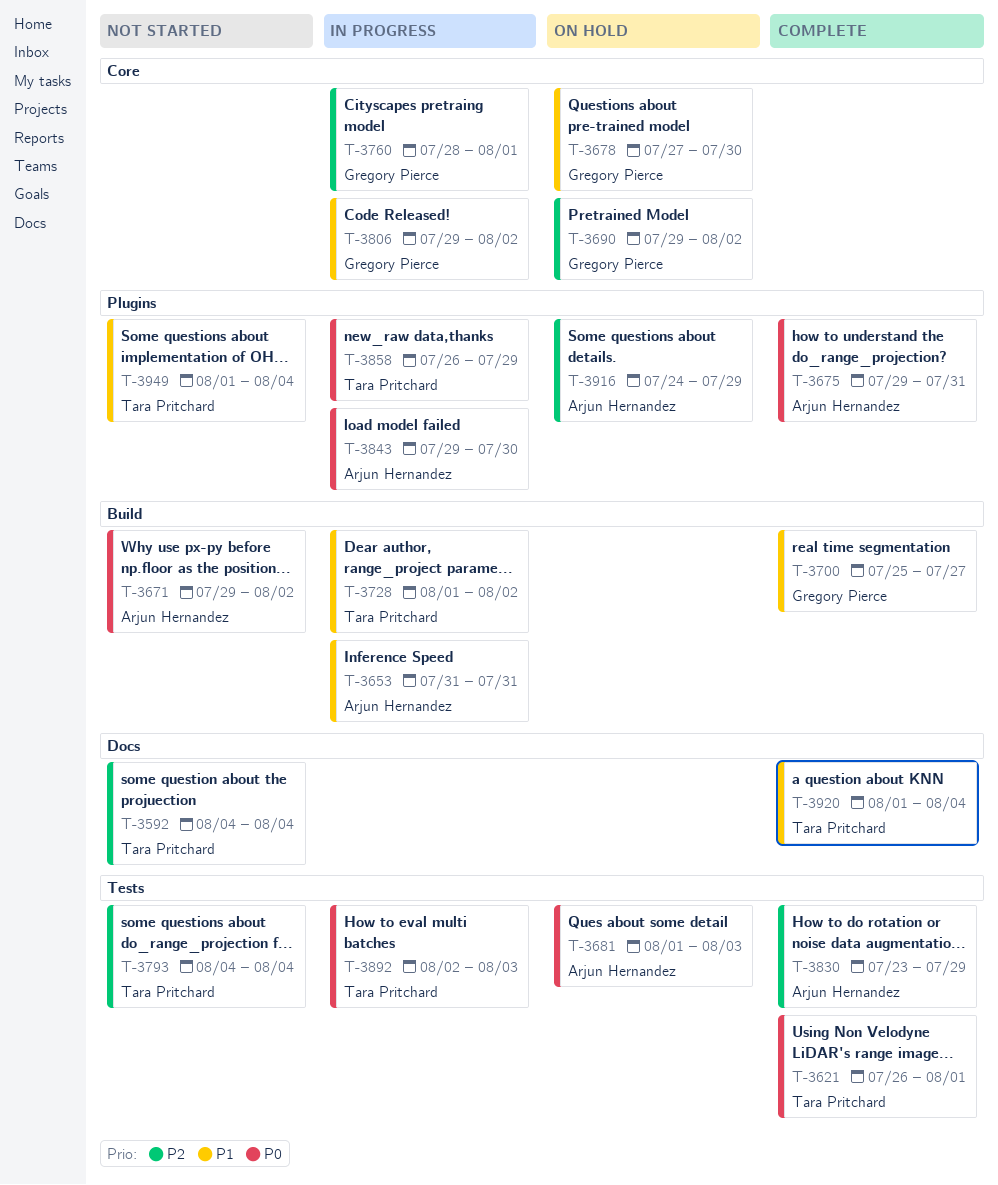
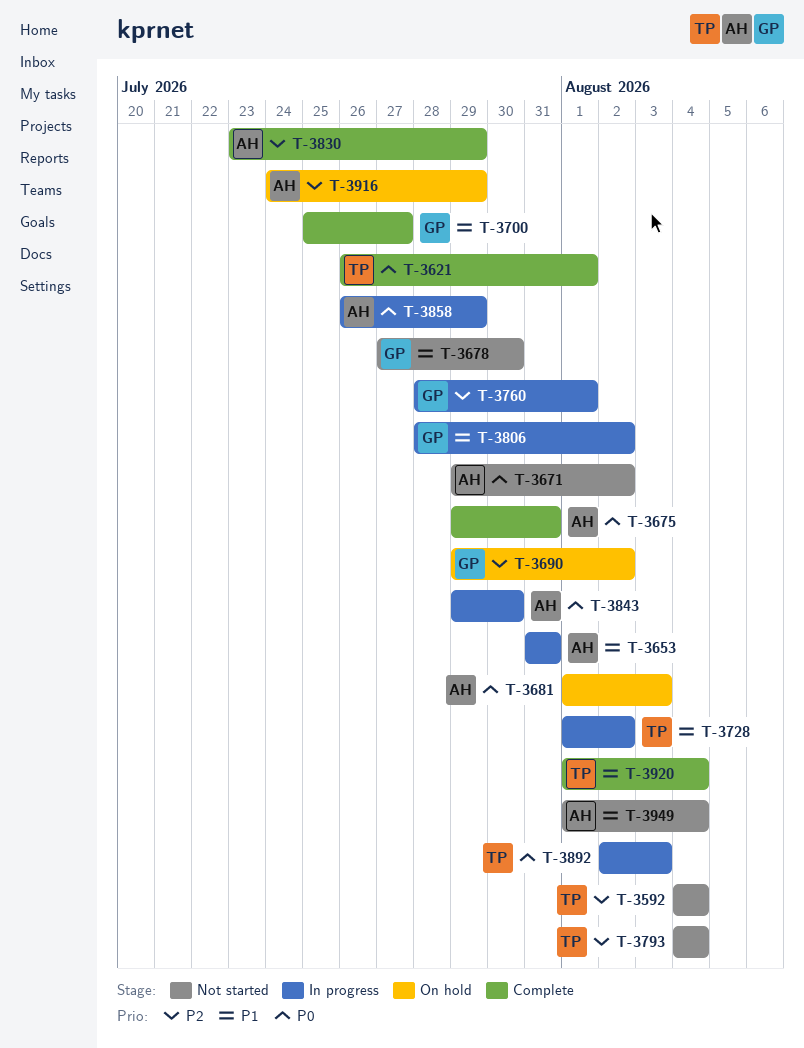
T-3678, status: On hold -> Not started
T-3806, start: Jul 29 -> Jul 28
T-3858, owner: Tara Pritchard -> Arjun Hernandez
T-3949, owner: Tara Pritchard -> Arjun Hernandez

